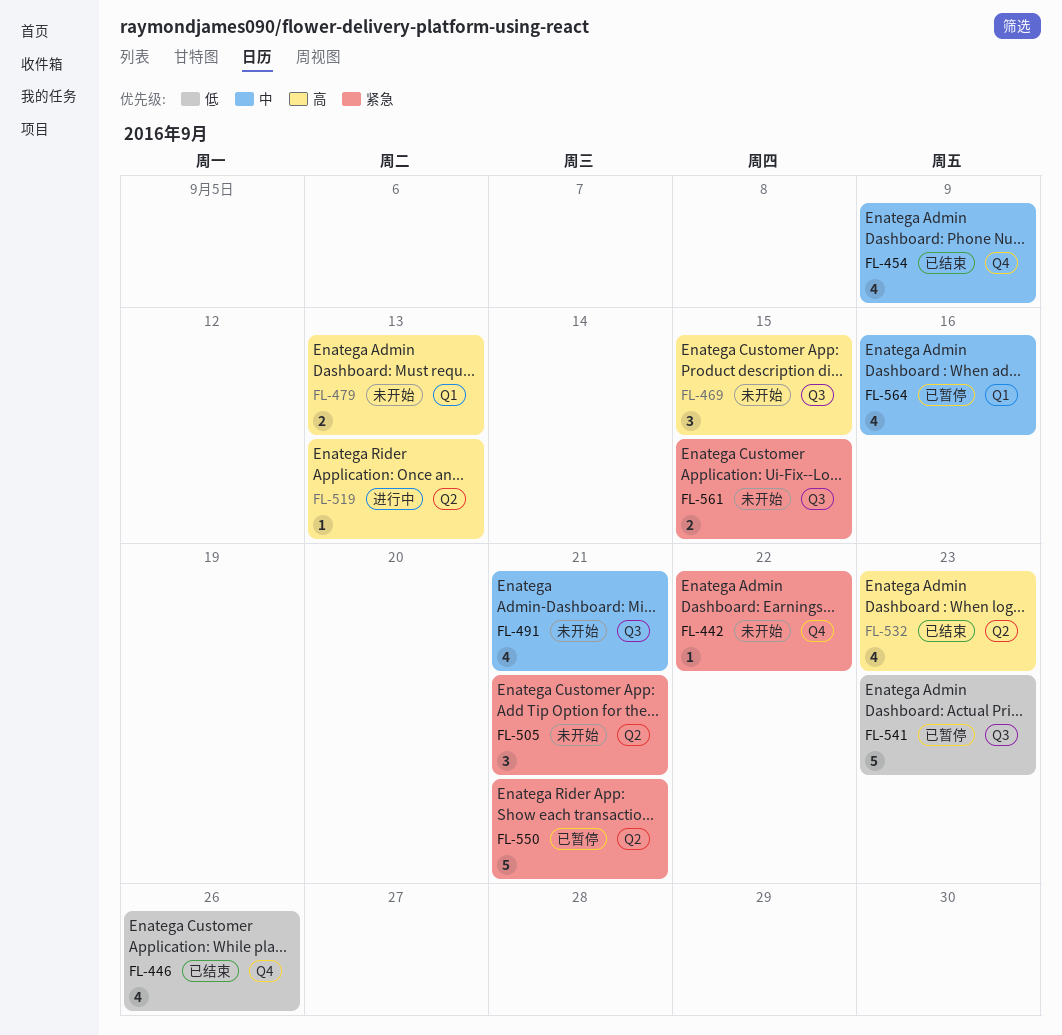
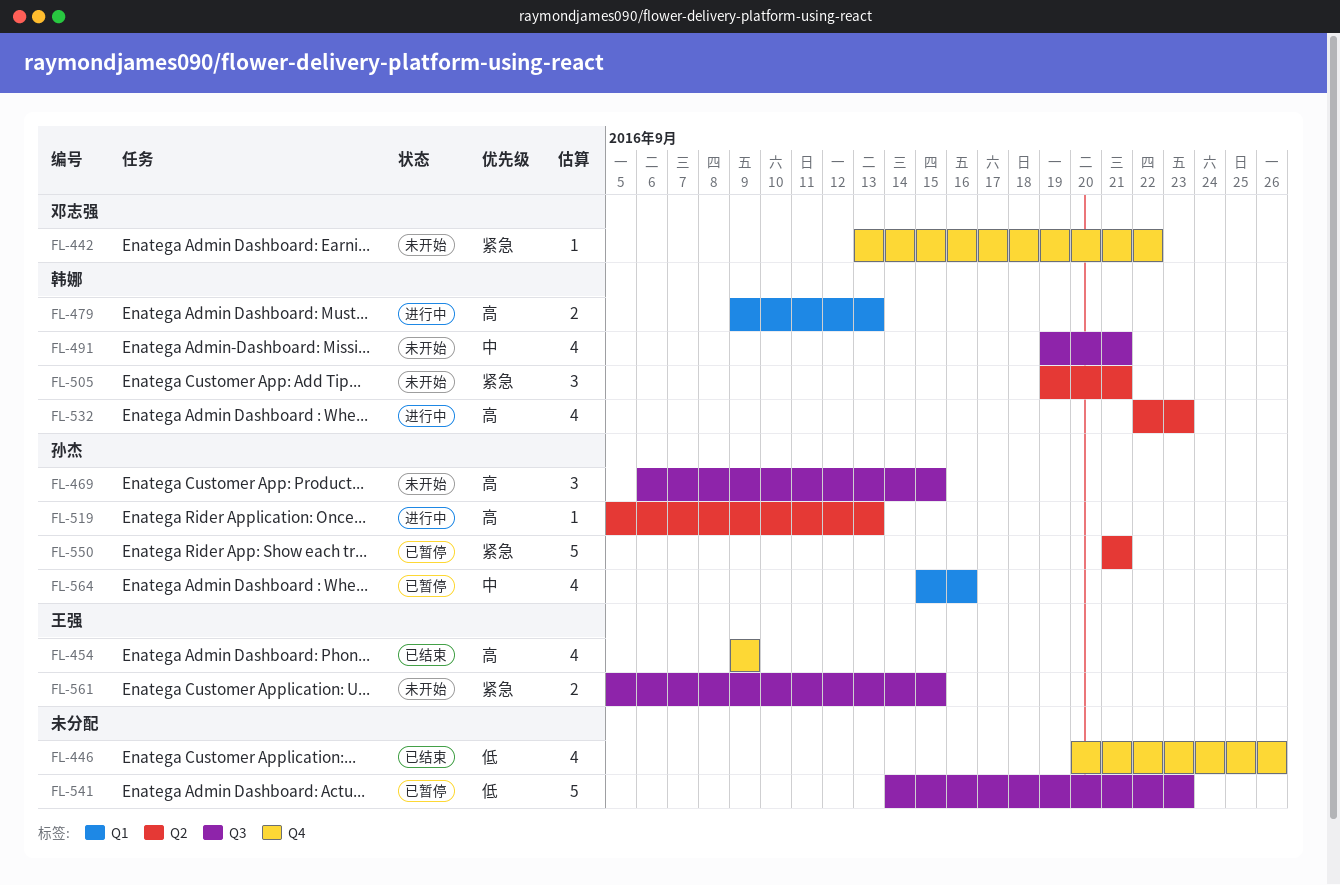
FL-454, priority: 中 -> 高
FL-479, status: 未开始 -> 进行中
FL-532, status: 已结束 -> 进行中

